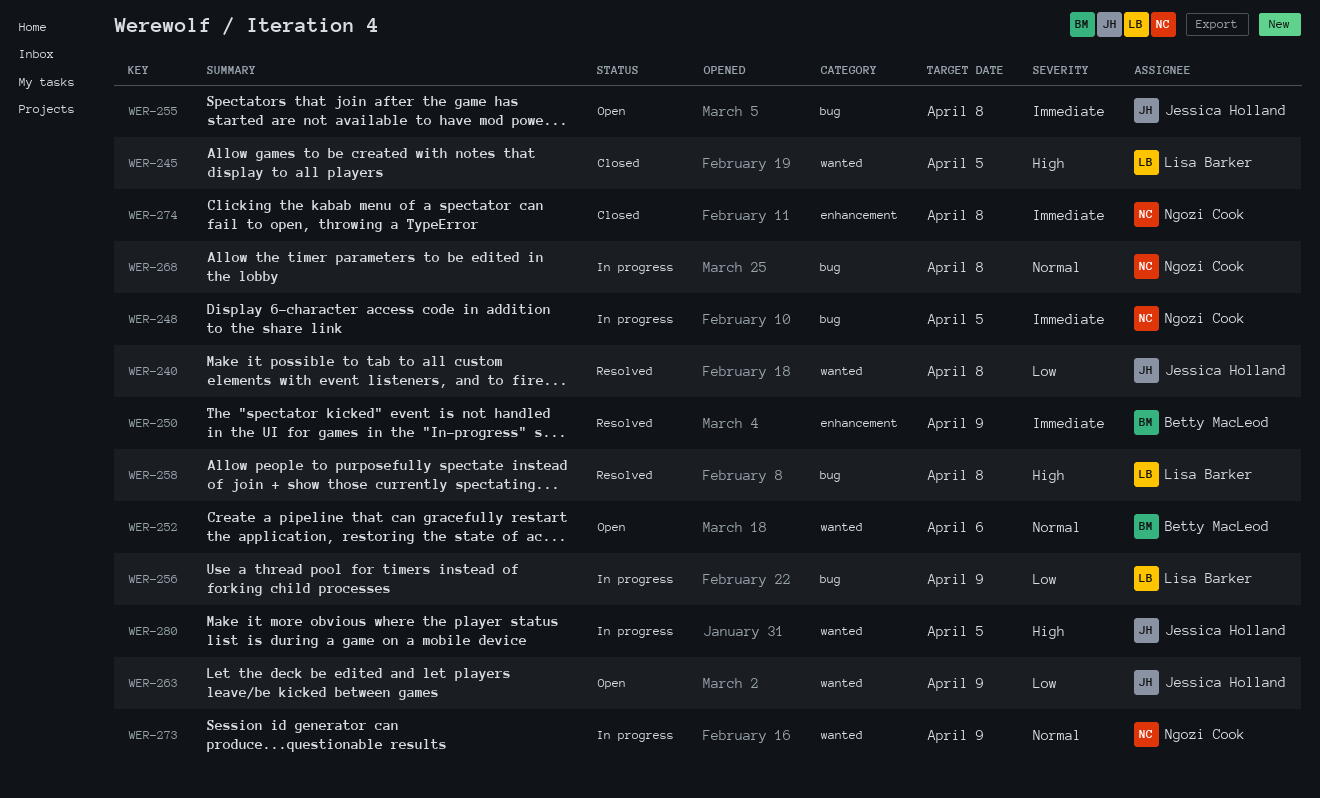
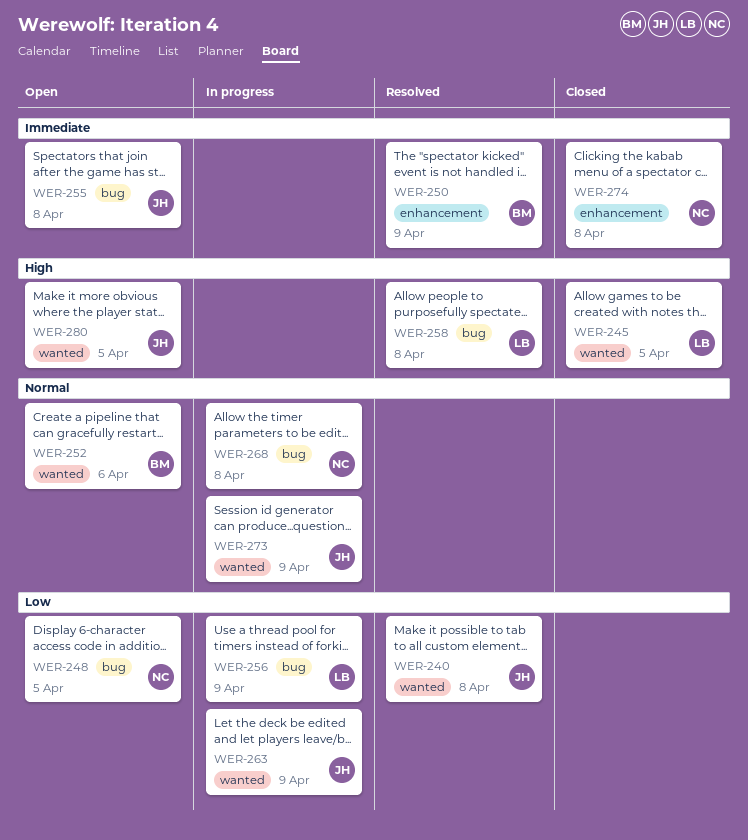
WER-248, status: In progress -> Open
WER-248, priority: Immediate -> Low
WER-263, status: Open -> In progress
WER-273, owner: Ngozi Cook -> Jessica Holland
WER-280, status: In progress -> Open

